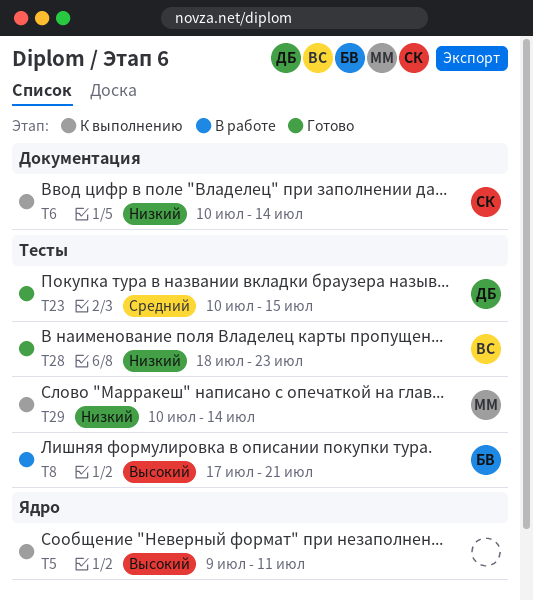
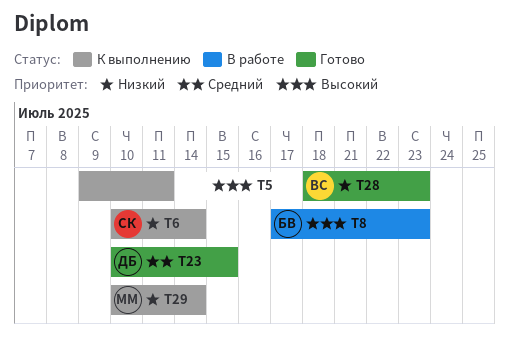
T8, due: Jul 21 -> Jul 23

